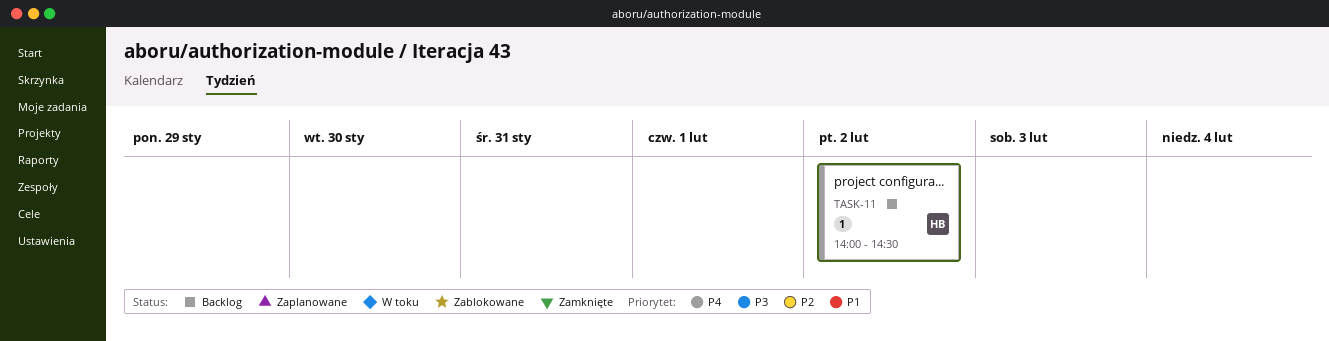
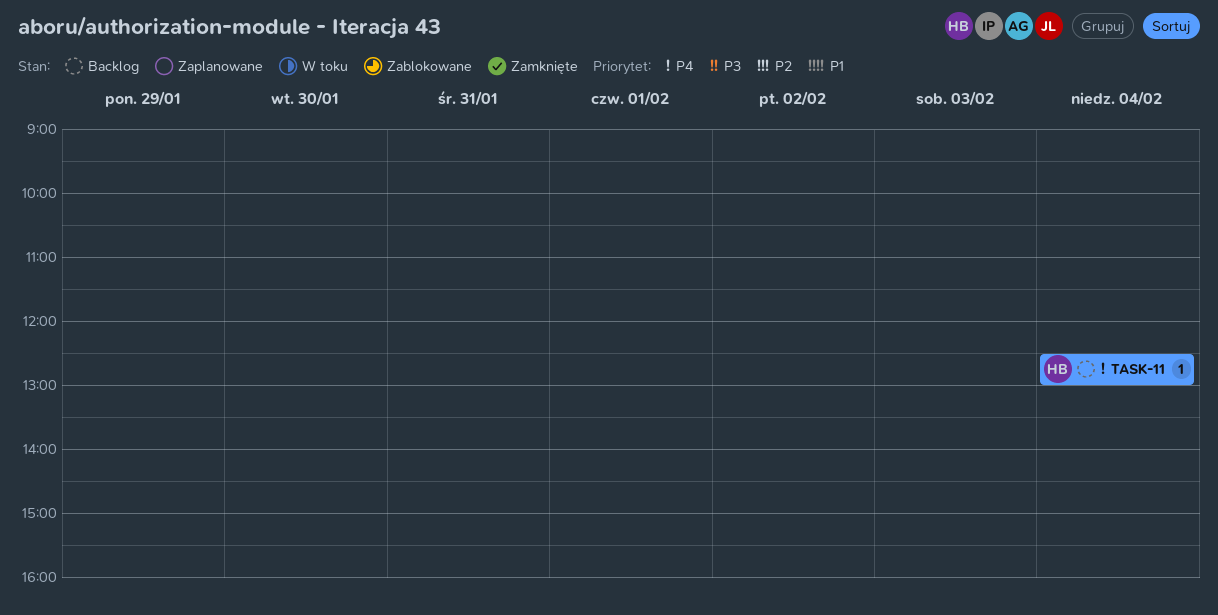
TASK-11, day: Feb 2 -> Feb 4
TASK-11, begins: 14:00 -> 12:30
TASK-11, ends: 14:30 -> 13:00

